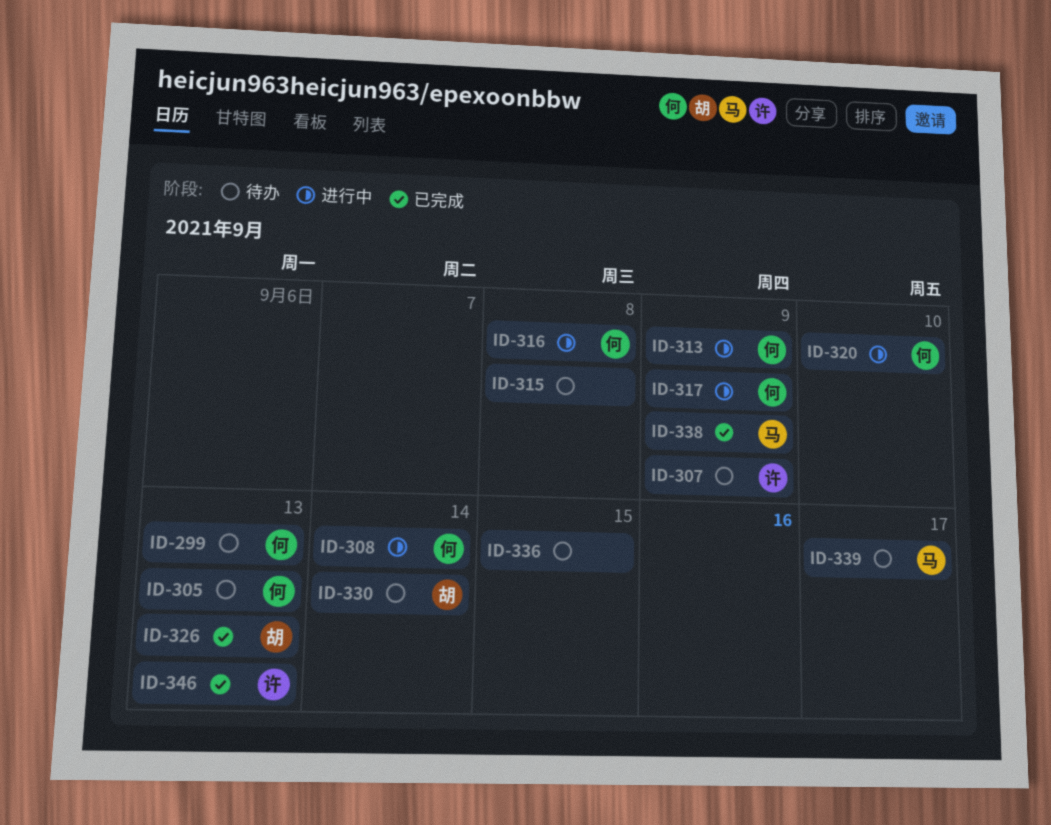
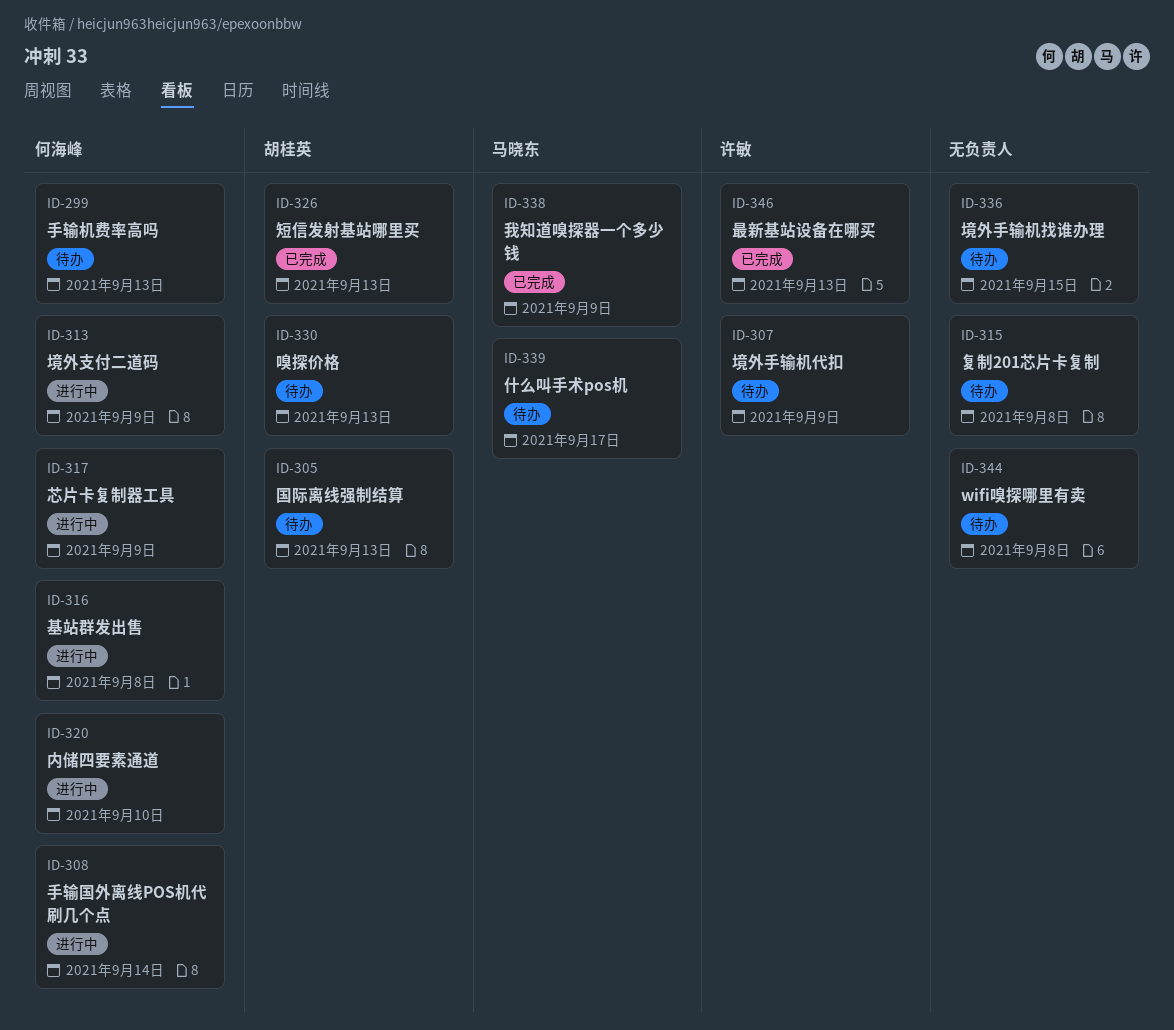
ID-305, owner: 何海峰 -> 胡桂英
ID-330, due: Sep 14 -> Sep 13
ID-344: none -> present

